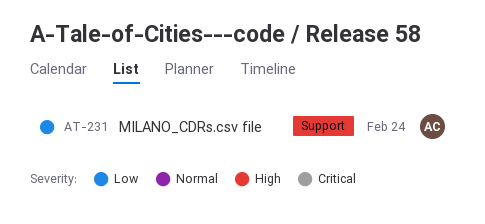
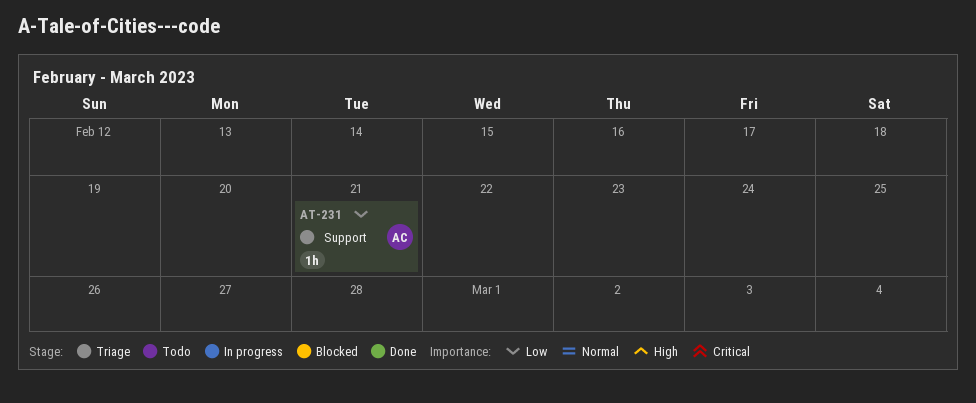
AT-231, due: Feb 24 -> Feb 21

